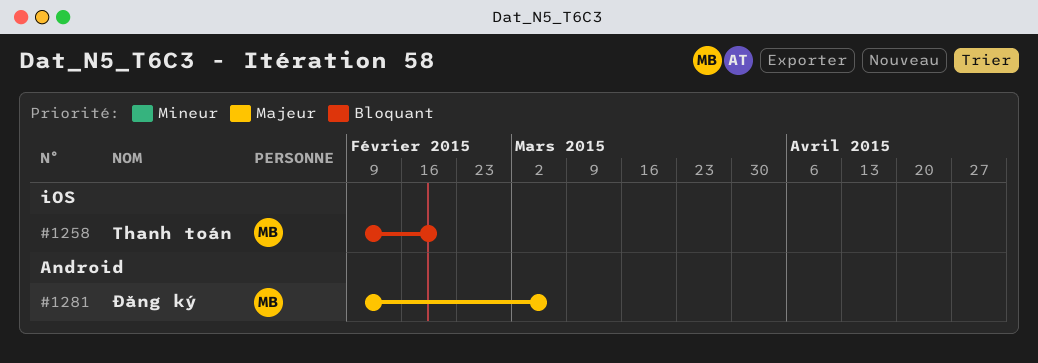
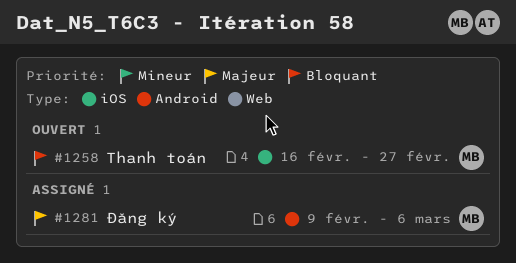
#1258, start: Feb 9 -> Feb 16
#1258, due: Feb 20 -> Feb 27

